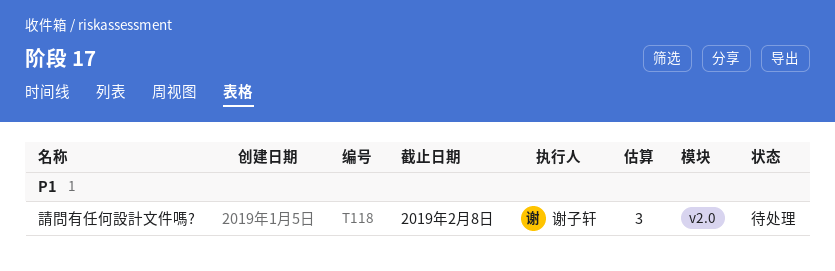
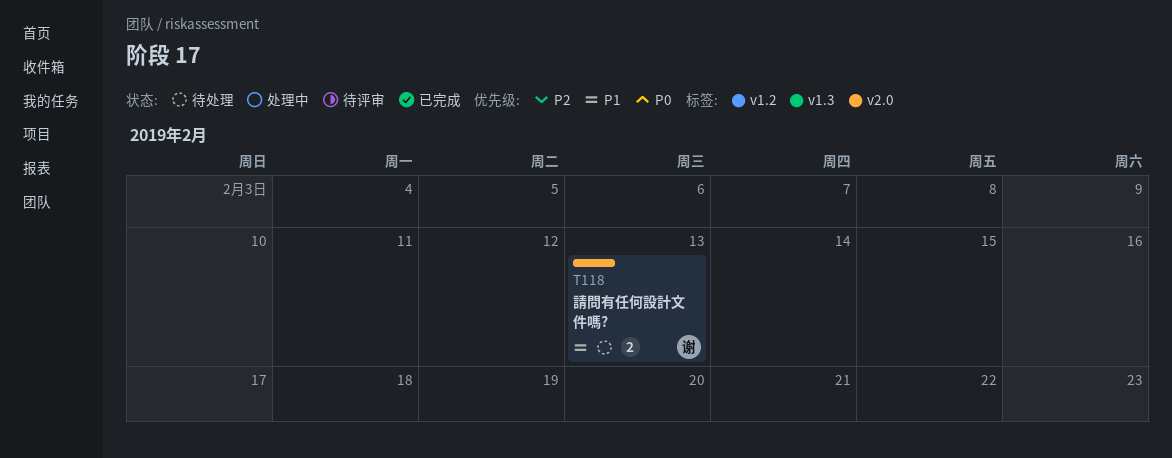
T118, estimate: 3 -> 2
T118, due: Feb 8 -> Feb 13

